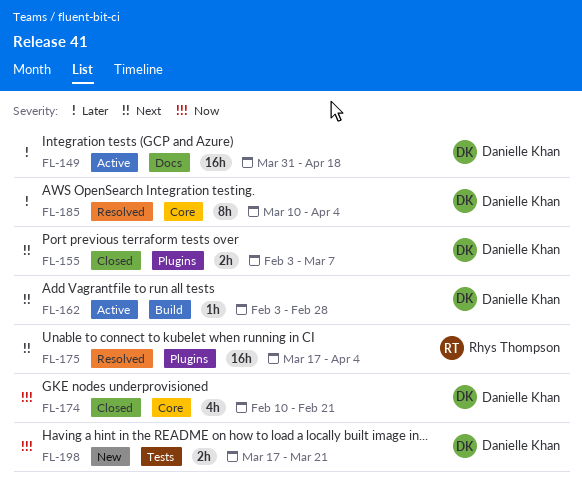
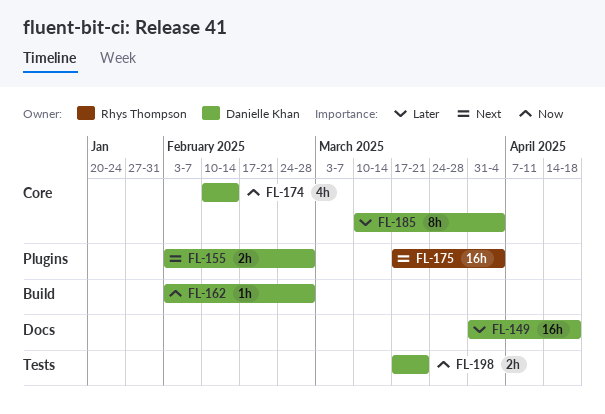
FL-155, due: Mar 7 -> Feb 28
FL-162, priority: Next -> Now
FL-174, due: Feb 21 -> Feb 14

